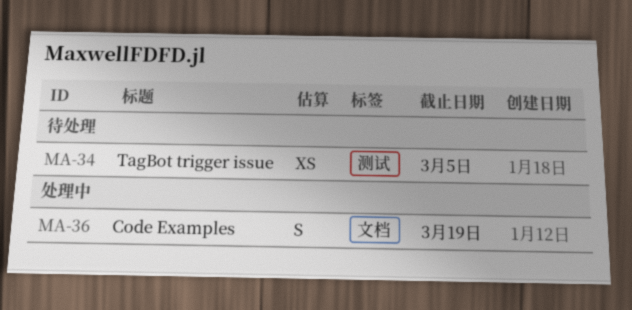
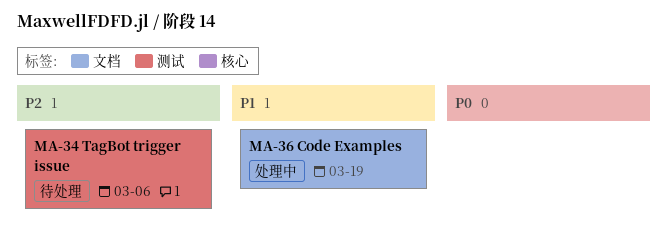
MA-34, due: Mar 5 -> Mar 6

